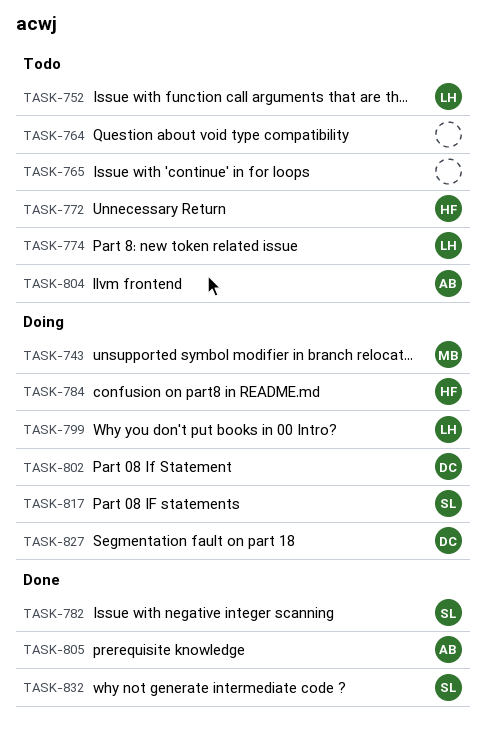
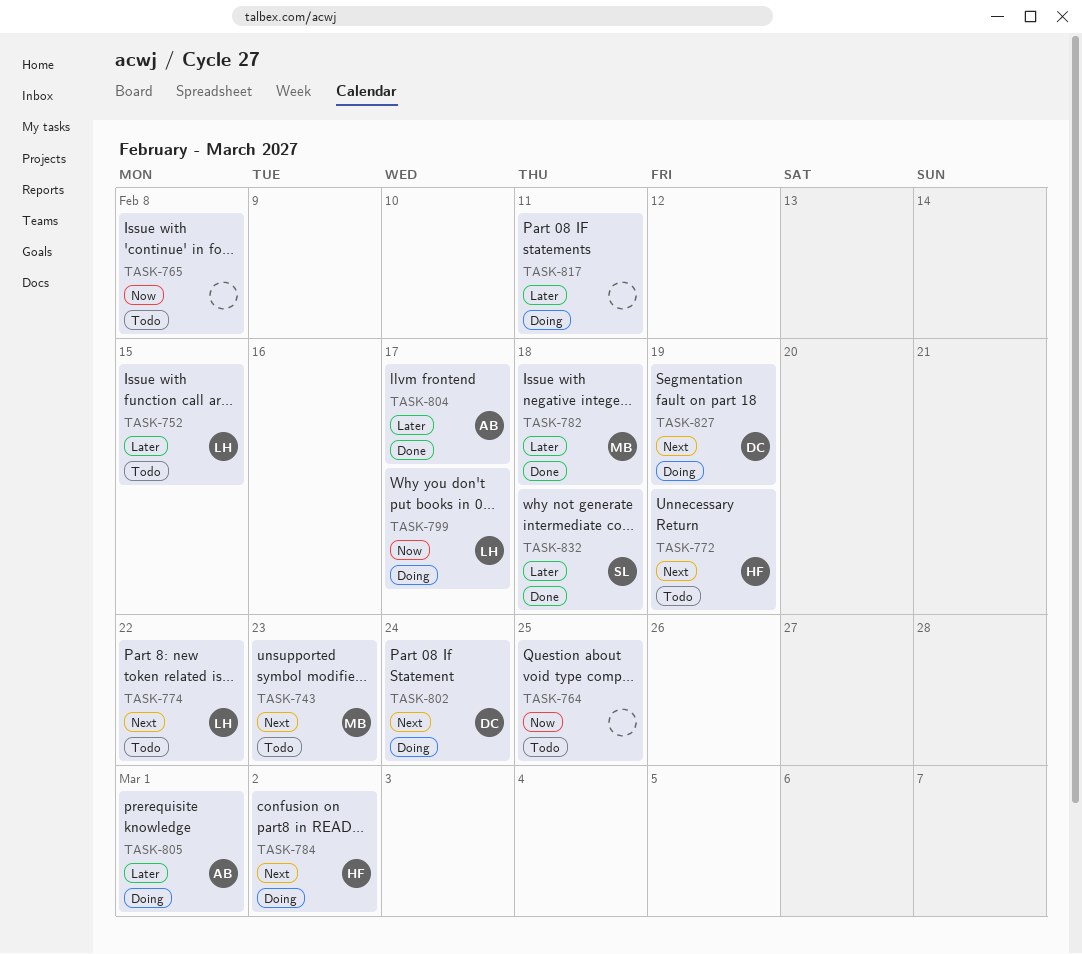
TASK-743, status: Doing -> Todo
TASK-782, owner: SL -> MB
TASK-804, status: Todo -> Done
TASK-805, status: Done -> Doing
TASK-817, owner: SL -> none

